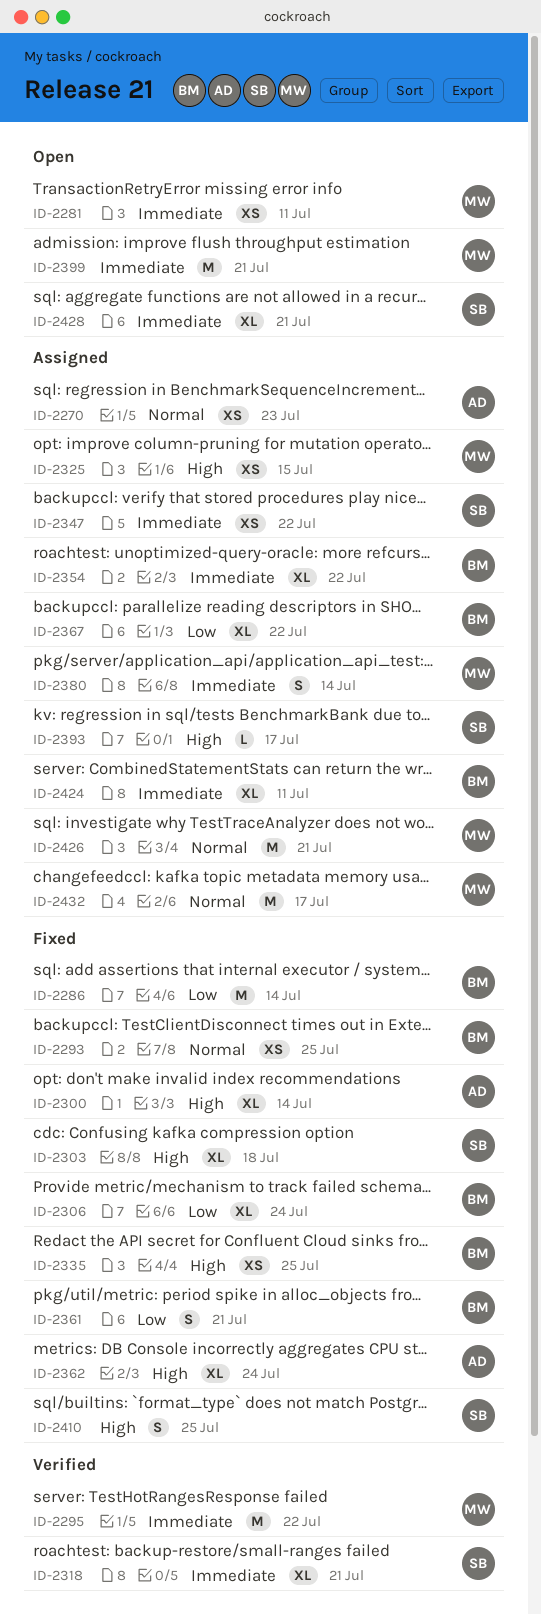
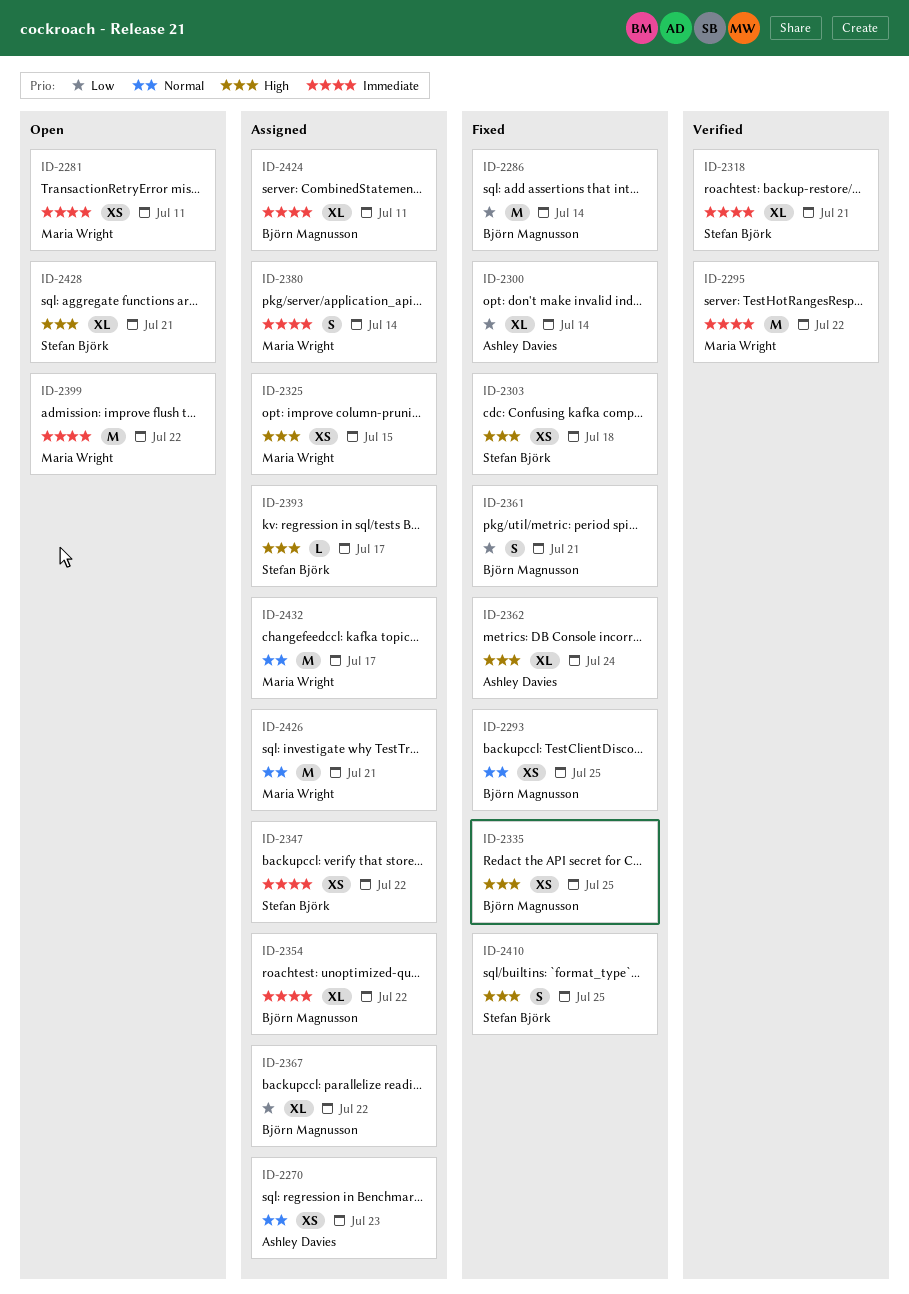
ID-2300, priority: High -> Low
ID-2303, estimate: XL -> XS
ID-2306: present -> none
ID-2399, due: Jul 21 -> Jul 22
ID-2428, priority: Immediate -> High

